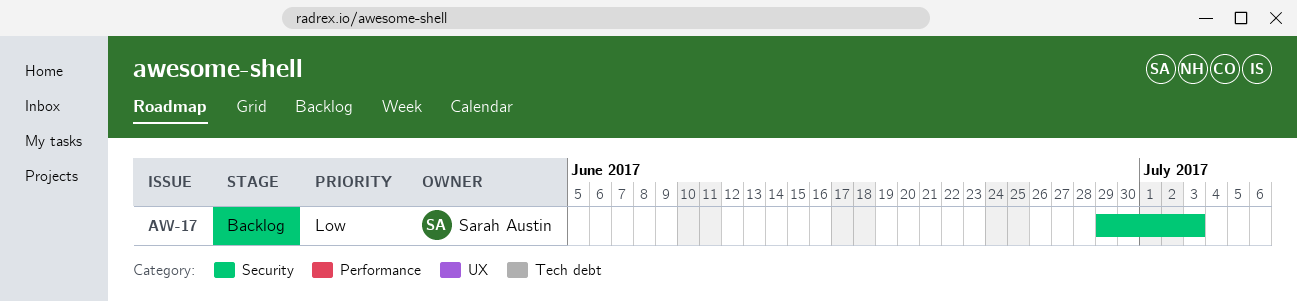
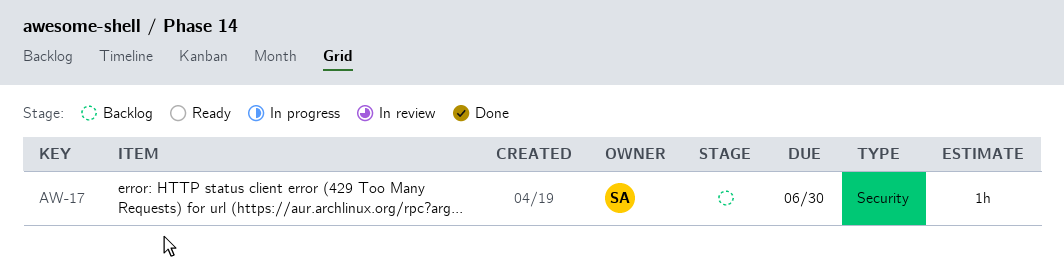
AW-17, due: Jul 3 -> Jun 30

